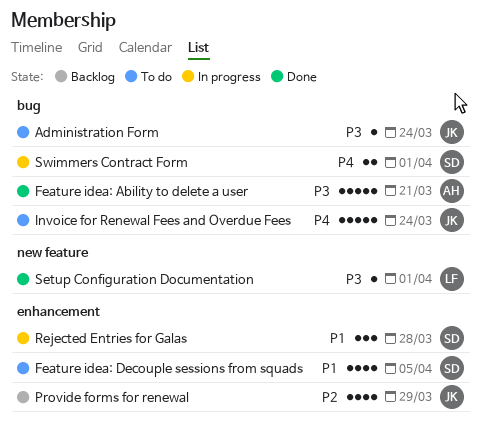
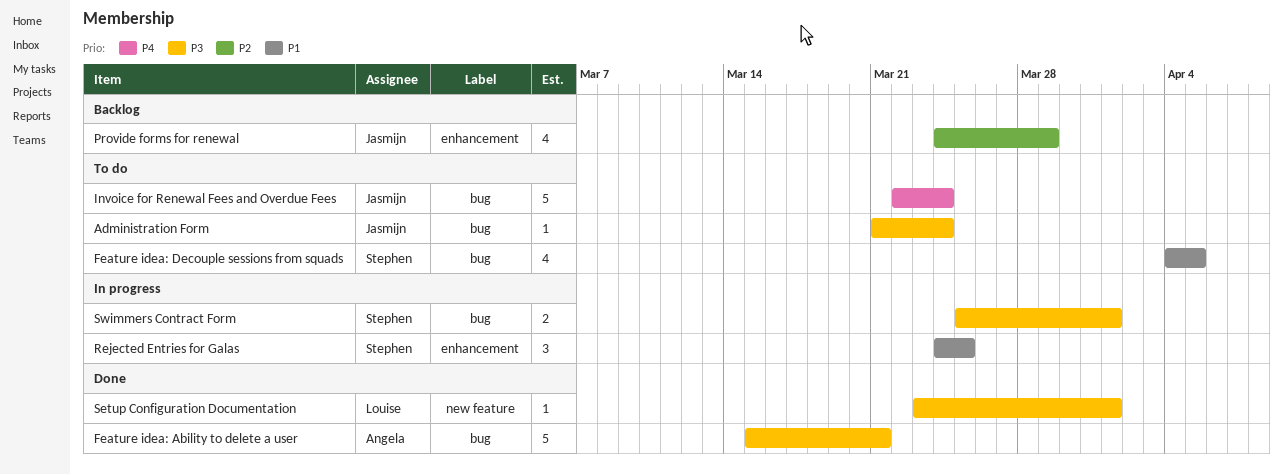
Feature idea: Decouple sessions from squads, label: enhancement -> bug
Rejected Entries for Galas, due: Mar 28 -> Mar 25
Swimmers Contract Form, priority: P4 -> P3

